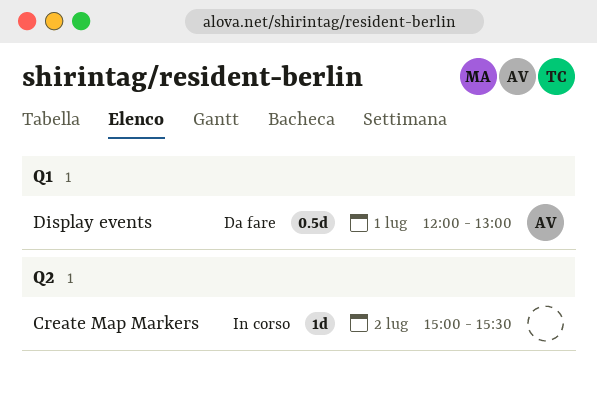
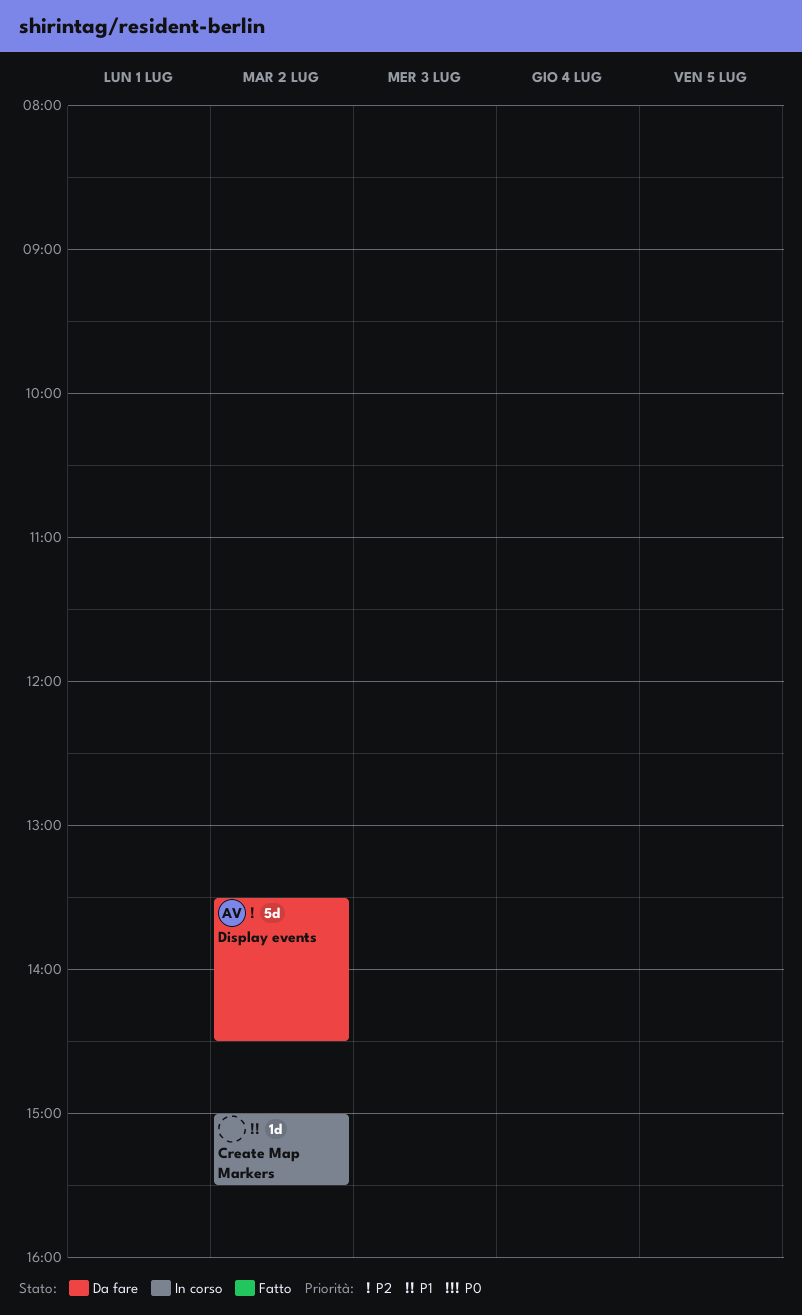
Display events, estimate: 0.5d -> 5d
Display events, day: Jul 1 -> Jul 2
Display events, begins: 12:00 -> 13:30
Display events, ends: 13:00 -> 14:30

